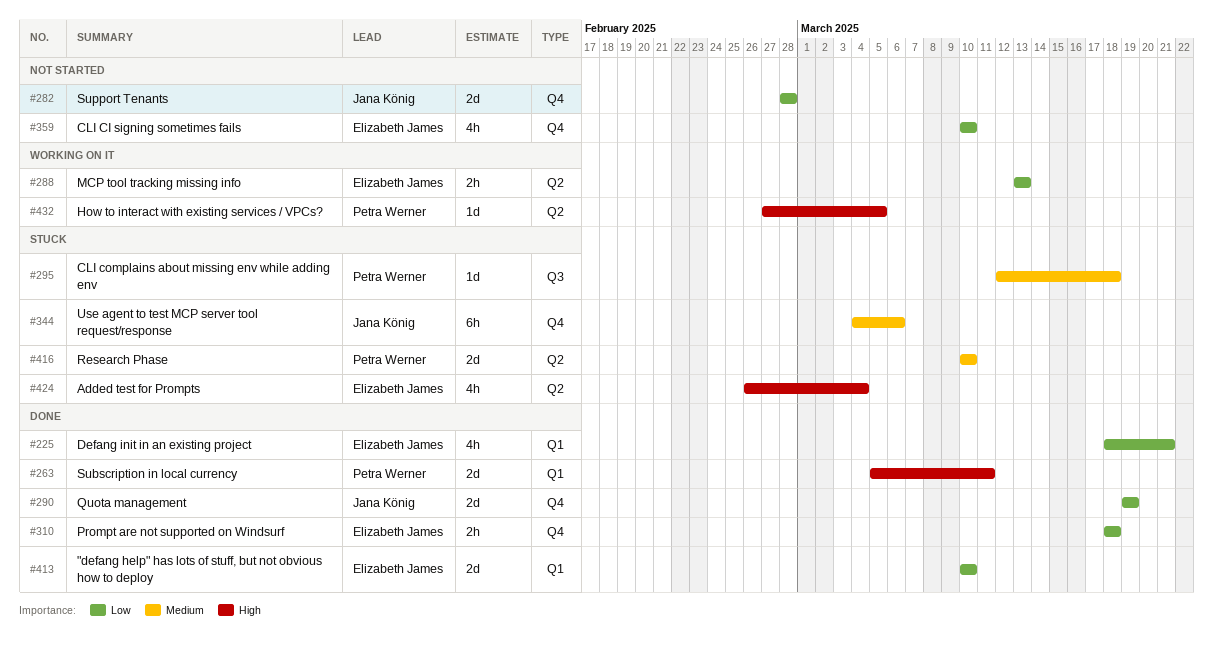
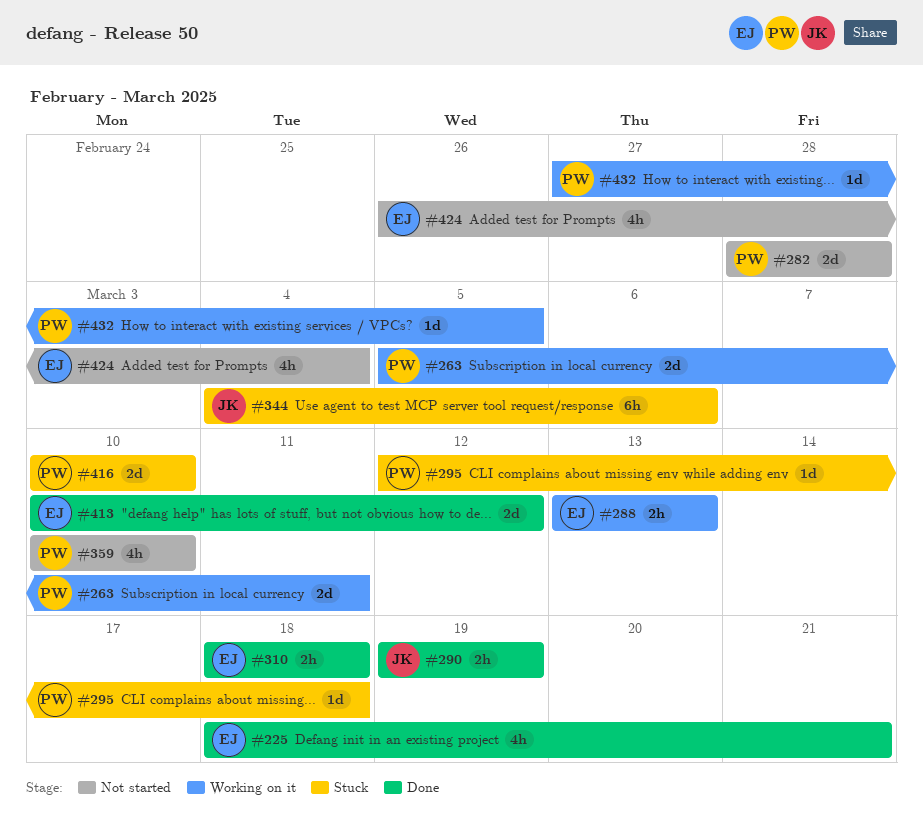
#263, status: Done -> Working on it
#282, owner: Jana König -> Petra Werner
#290, estimate: 2d -> 2h
#359, owner: Elizabeth James -> Petra Werner
#413, due: Mar 10 -> Mar 12
#424, status: Stuck -> Not started

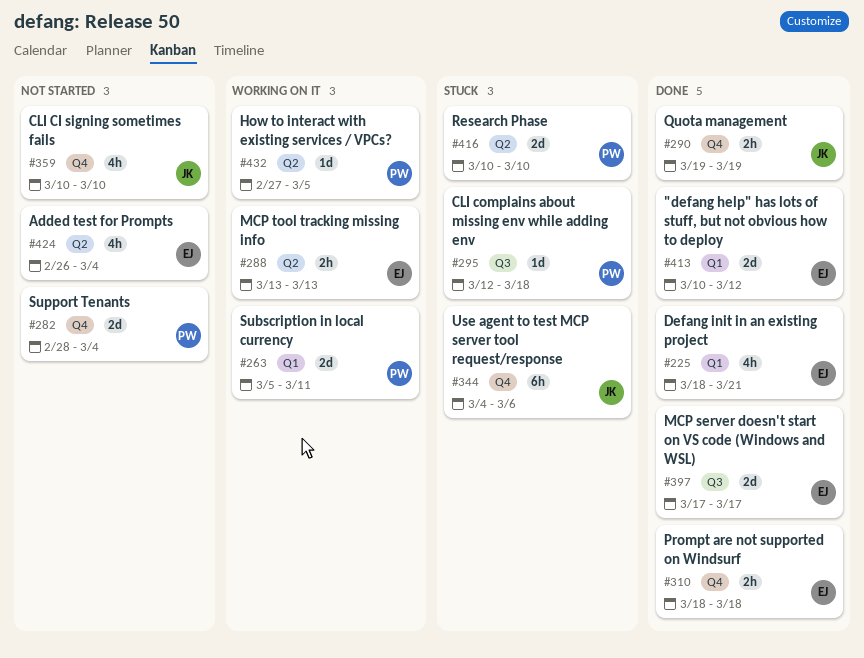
#282, due: Feb 28 -> Mar 4
#359, owner: PW -> JK
#397: none -> present

